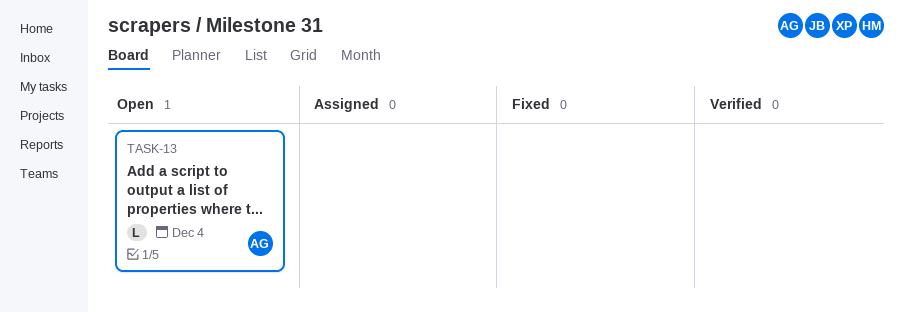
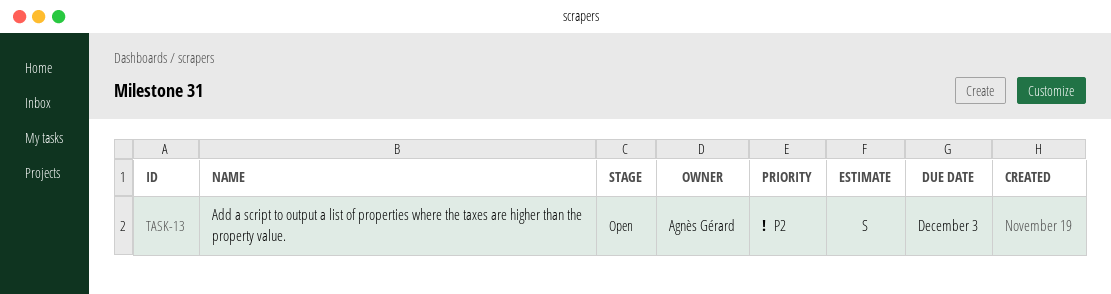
TASK-13, estimate: L -> S
TASK-13, due: Dec 4 -> Dec 3

